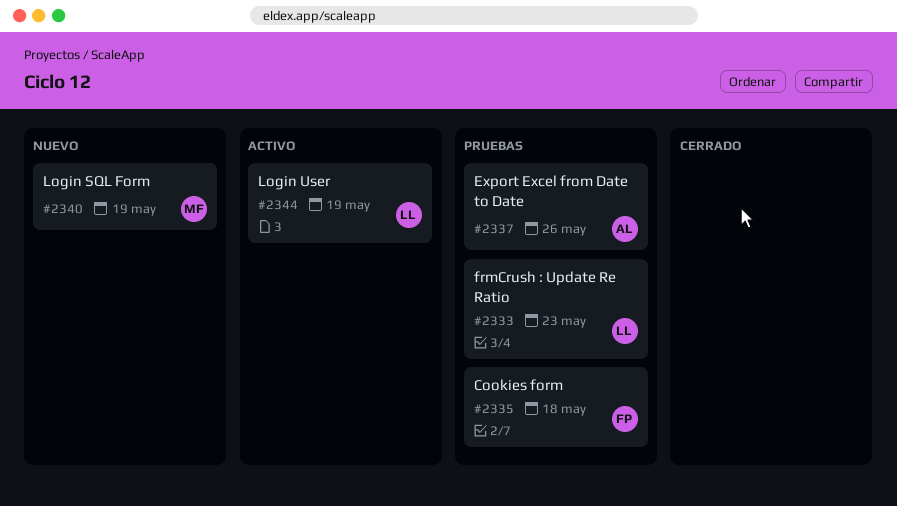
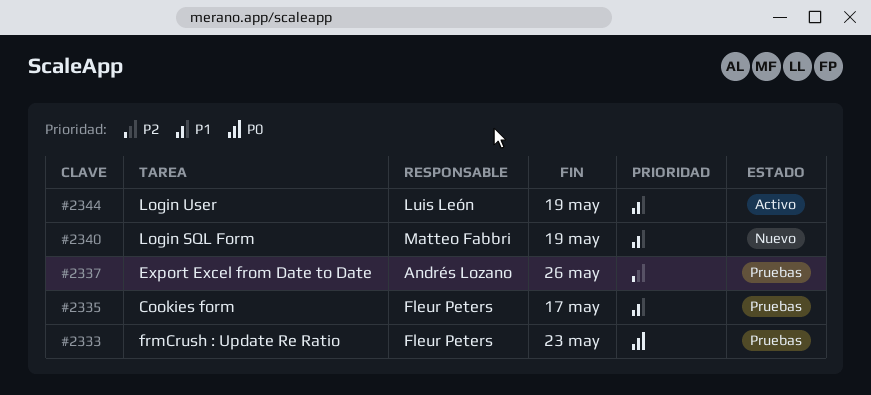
#2333, owner: Luis León -> Fleur Peters
#2335, due: May 18 -> May 17

